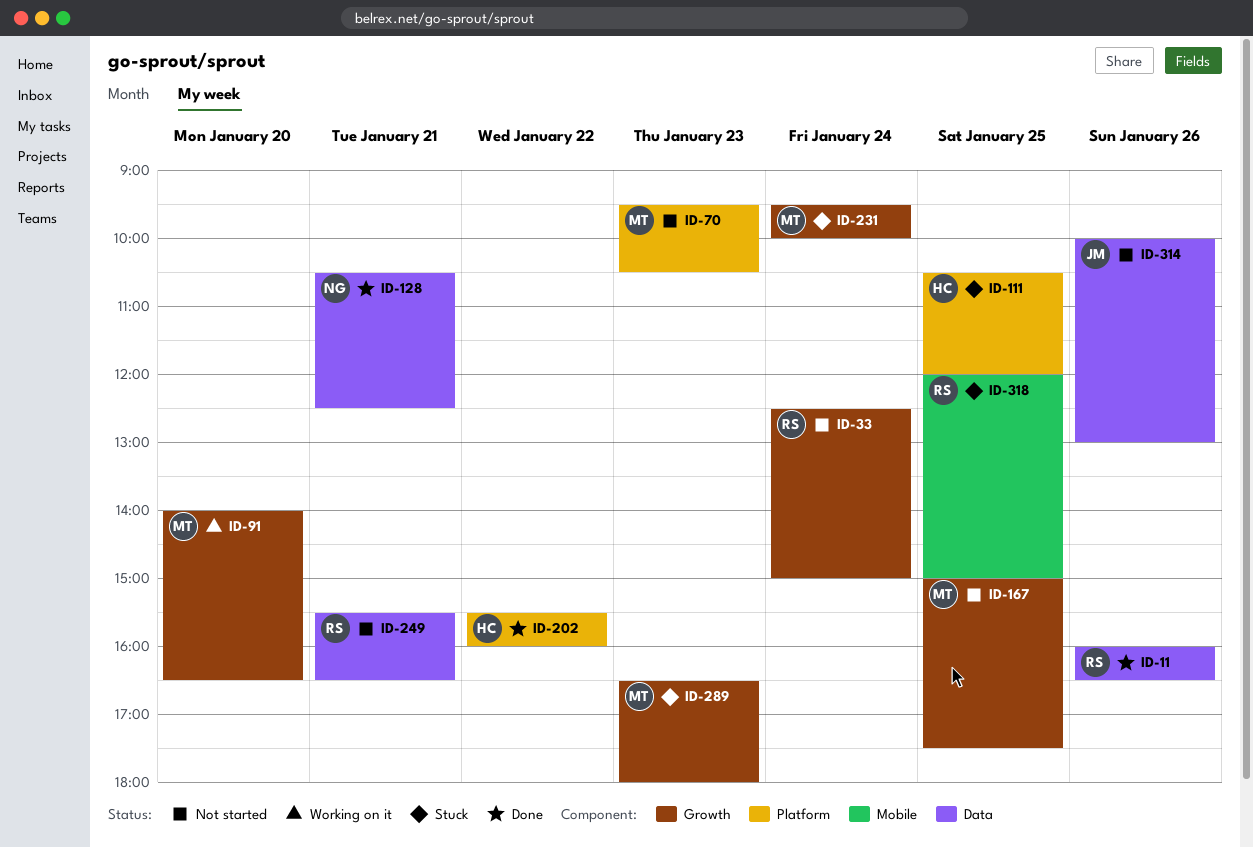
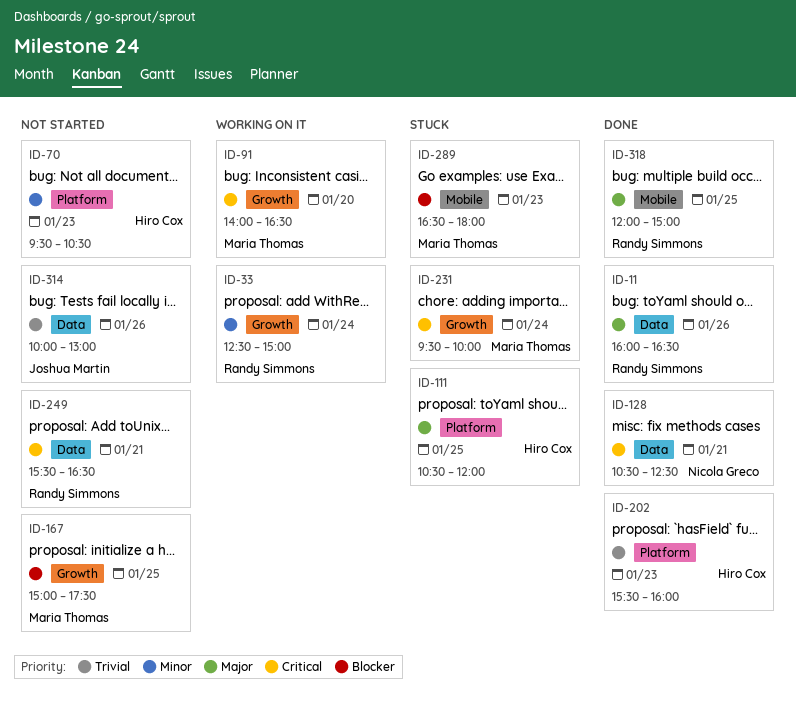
ID-33, status: Not started -> Working on it
ID-70, owner: Maria Thomas -> Hiro Cox
ID-202, day: Jan 22 -> Jan 23
ID-289, label: Growth -> Mobile
ID-318, status: Stuck -> Done

